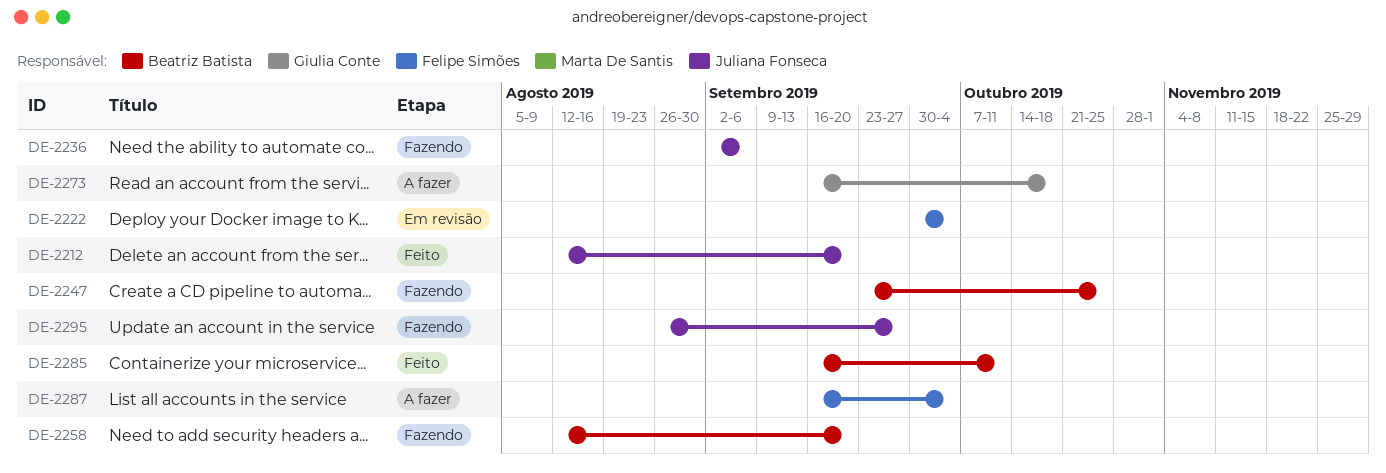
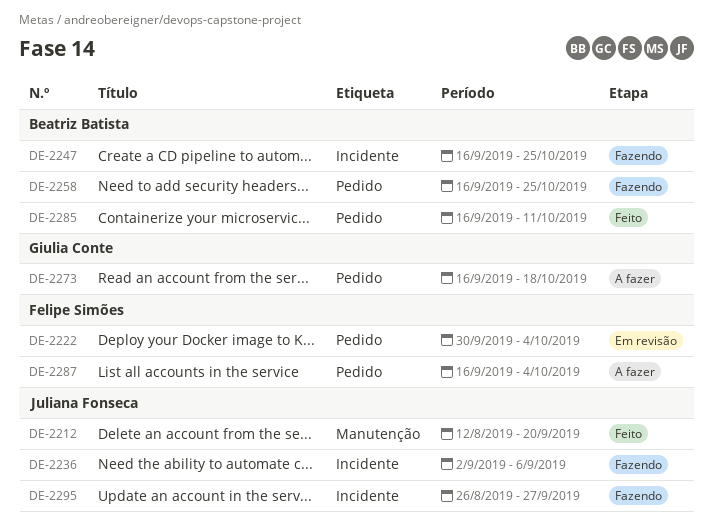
DE-2247, start: Sep 23 -> Sep 16
DE-2258, start: Aug 12 -> Sep 16
DE-2258, due: Sep 20 -> Oct 25

